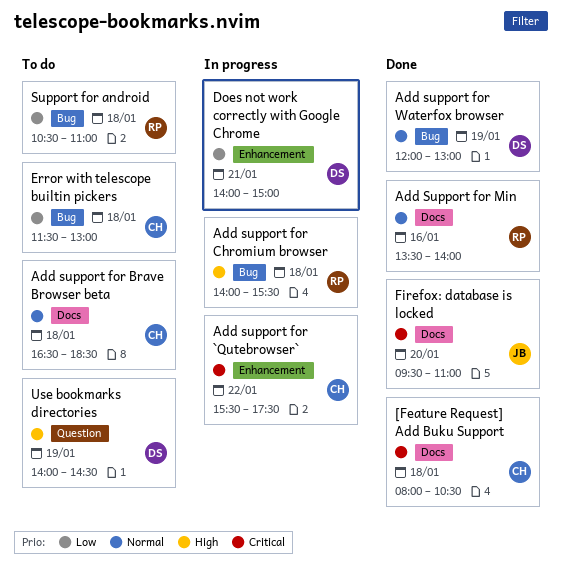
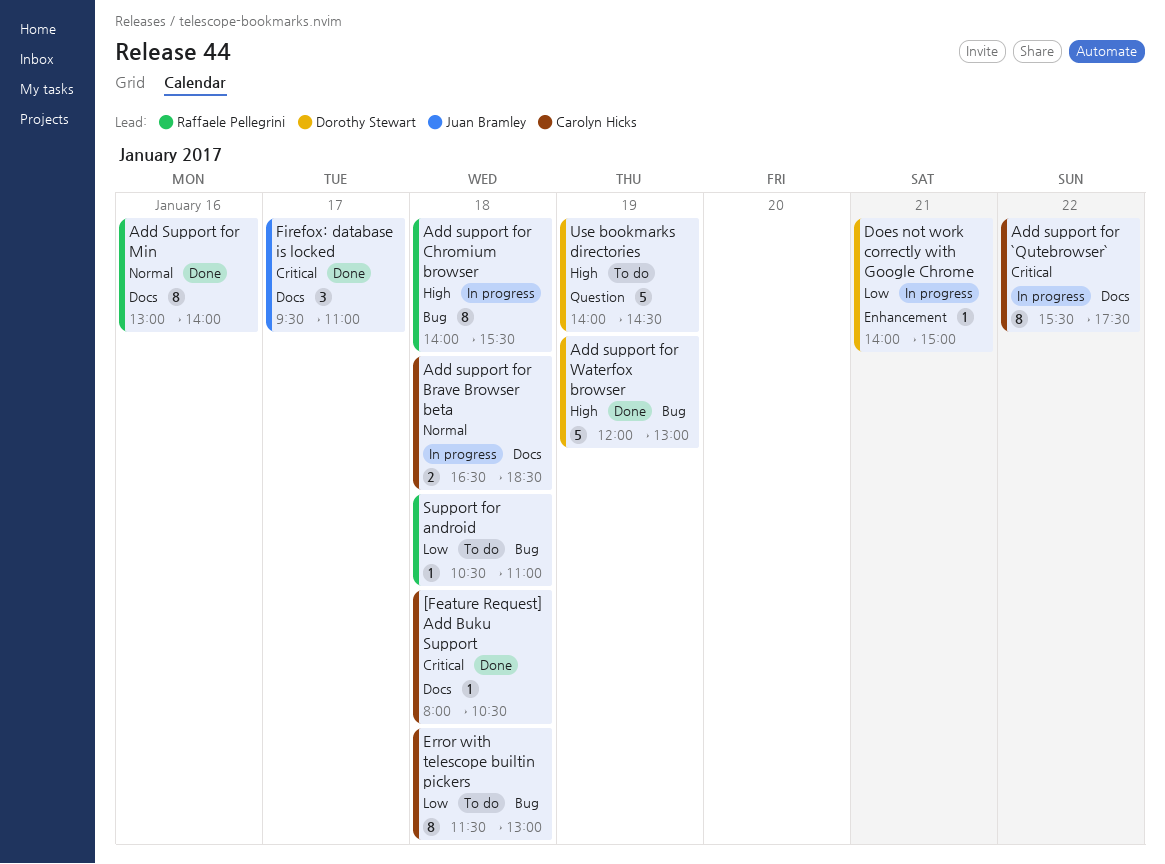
Add support for `Qutebrowser`, label: Enhancement -> Docs
Add support for Brave Browser beta, status: To do -> In progress
Add Support for Min, begins: 13:30 -> 13:00
Add support for Waterfox browser, priority: Normal -> High
Firefox: database is locked, day: Jan 20 -> Jan 17

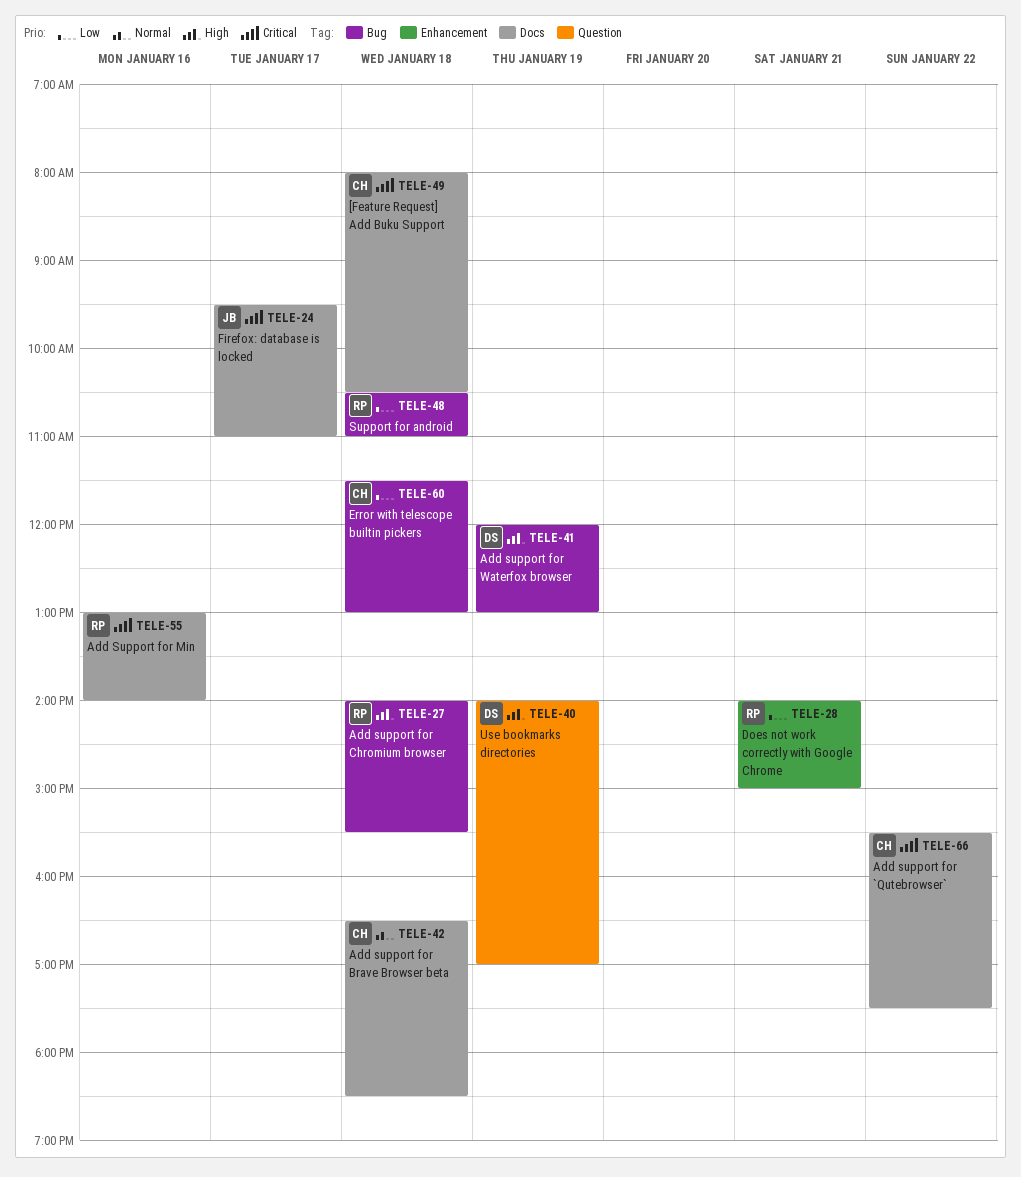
Add Support for Min, priority: Normal -> Critical
Does not work correctly with Google Chrome, owner: Dorothy Stewart -> Raffaele Pellegrini
Use bookmarks directories, ends: 14:30 -> 17:00

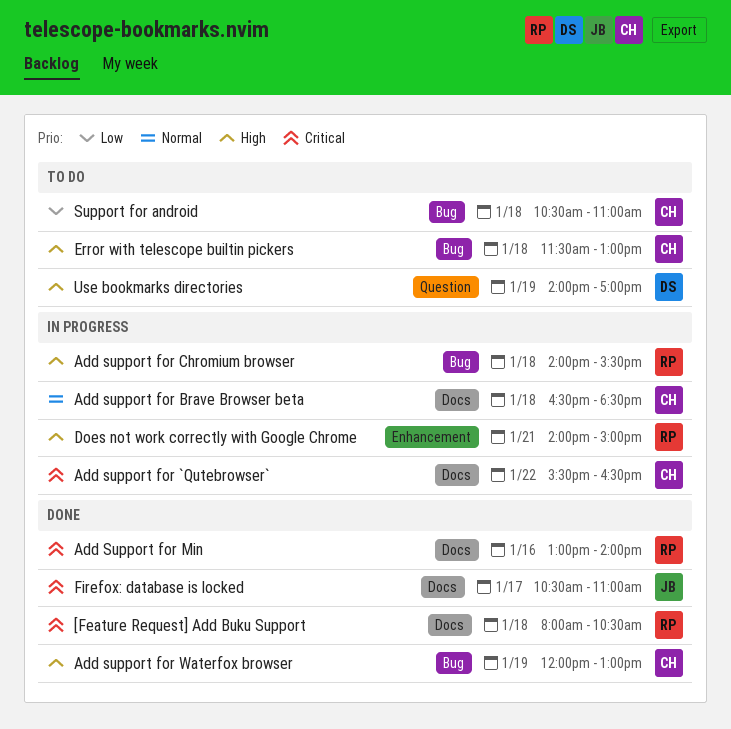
[Feature Request] Add Buku Support, owner: CH -> RP
Add support for `Qutebrowser`, ends: 17:30 -> 16:30
Add support for Waterfox browser, owner: DS -> CH
Does not work correctly with Google Chrome, priority: Low -> High
Error with telescope builtin pickers, priority: Low -> High
Firefox: database is locked, begins: 09:30 -> 10:30
Support for android, owner: RP -> CH

